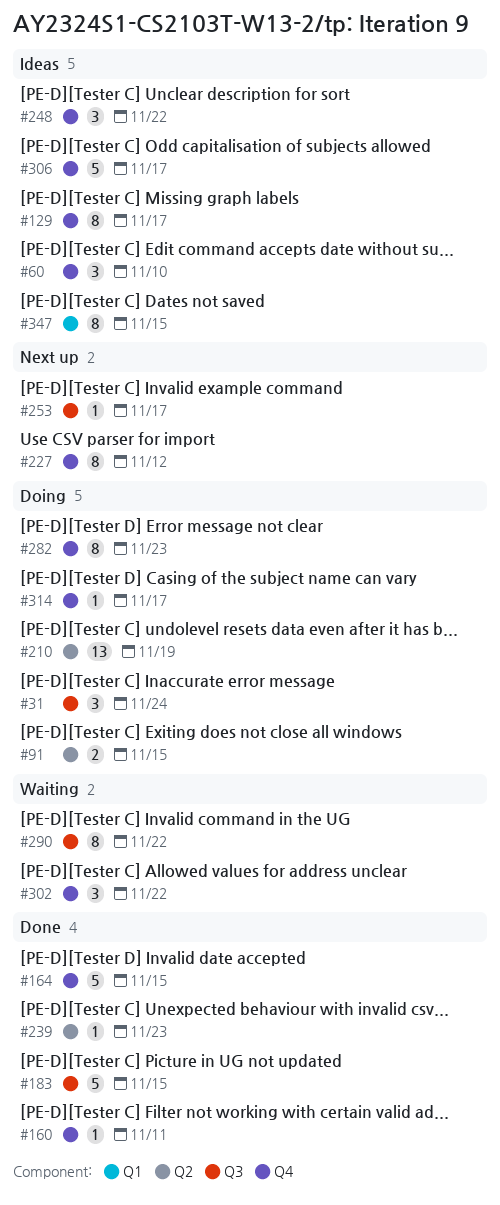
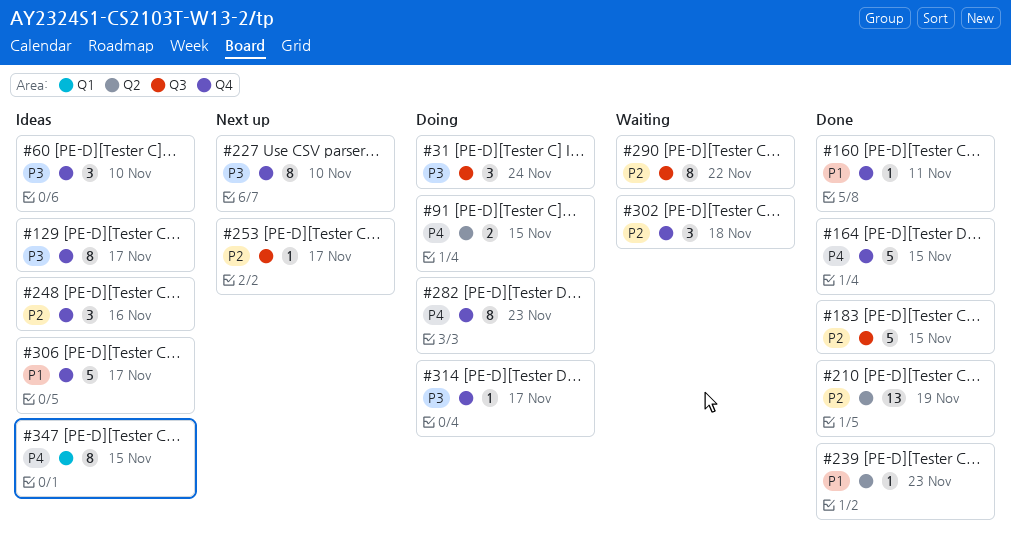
#210, status: Doing -> Done
#227, due: Nov 12 -> Nov 10
#248, due: Nov 22 -> Nov 16
#302, due: Nov 22 -> Nov 18

